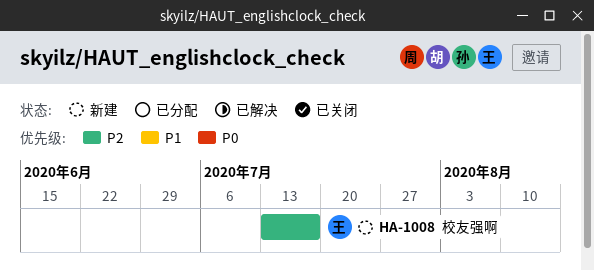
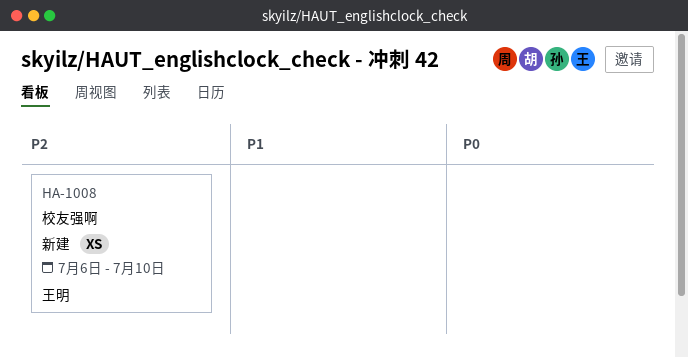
HA-1008, start: Jul 13 -> Jul 6
HA-1008, due: Jul 17 -> Jul 10

